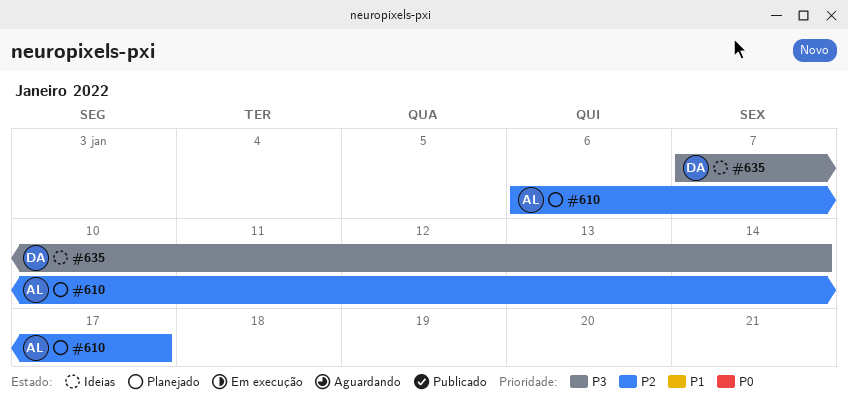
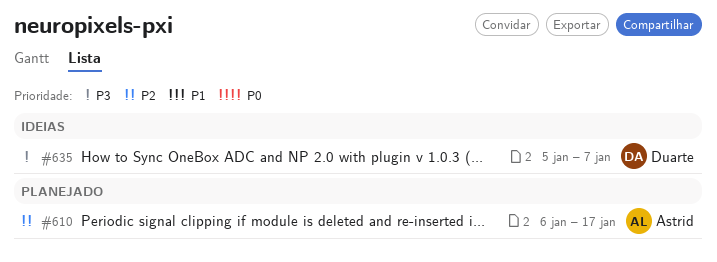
#635, start: Jan 7 -> Jan 5
#635, due: Jan 14 -> Jan 7

